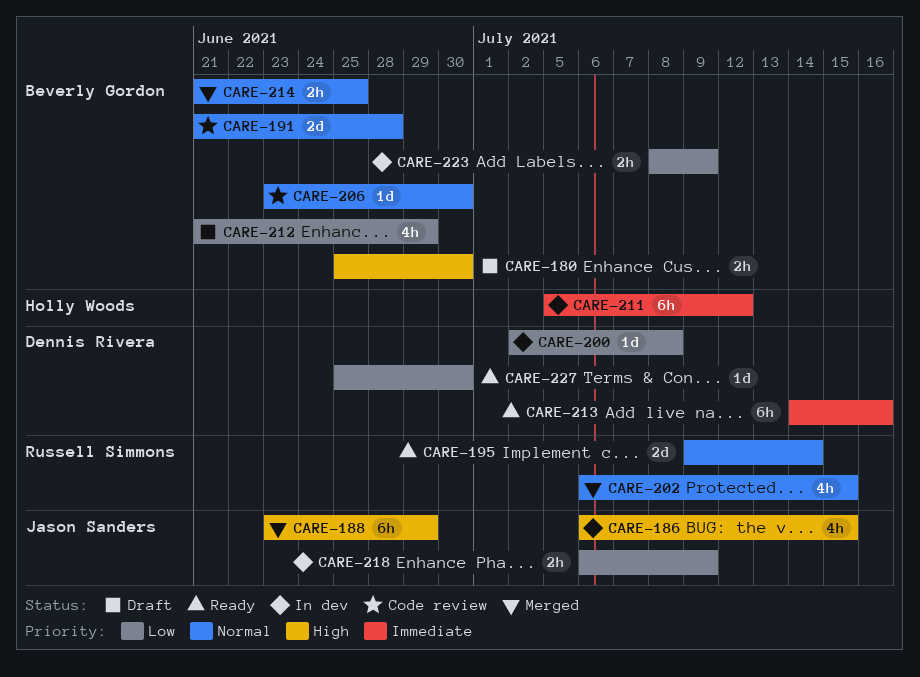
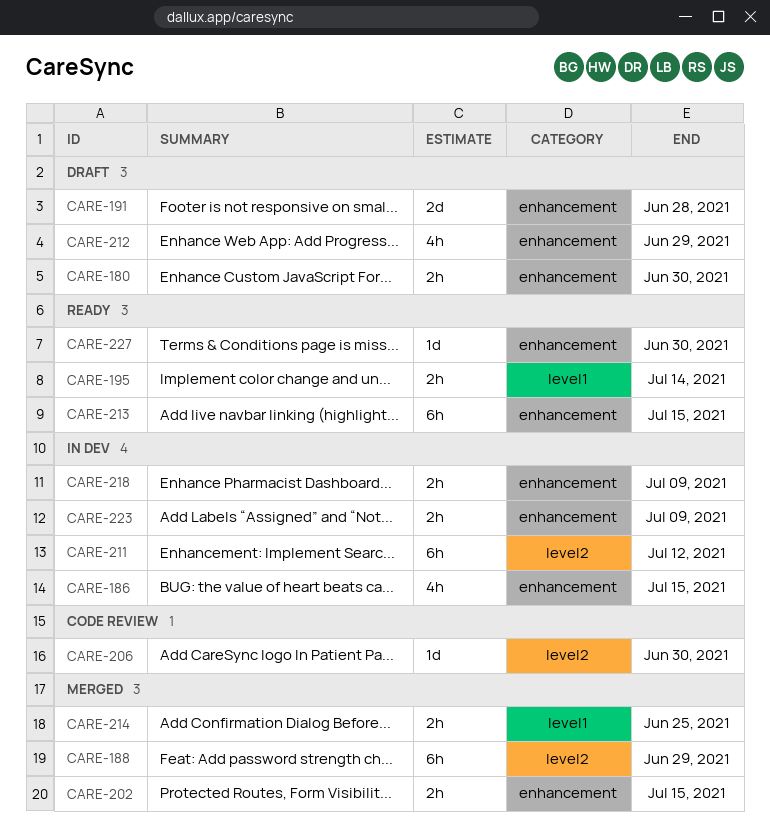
CARE-191, status: Code review -> Draft
CARE-195, estimate: 2d -> 2h
CARE-200: present -> none
CARE-202, estimate: 4h -> 2h
CARE-213, due: Jul 16 -> Jul 15

